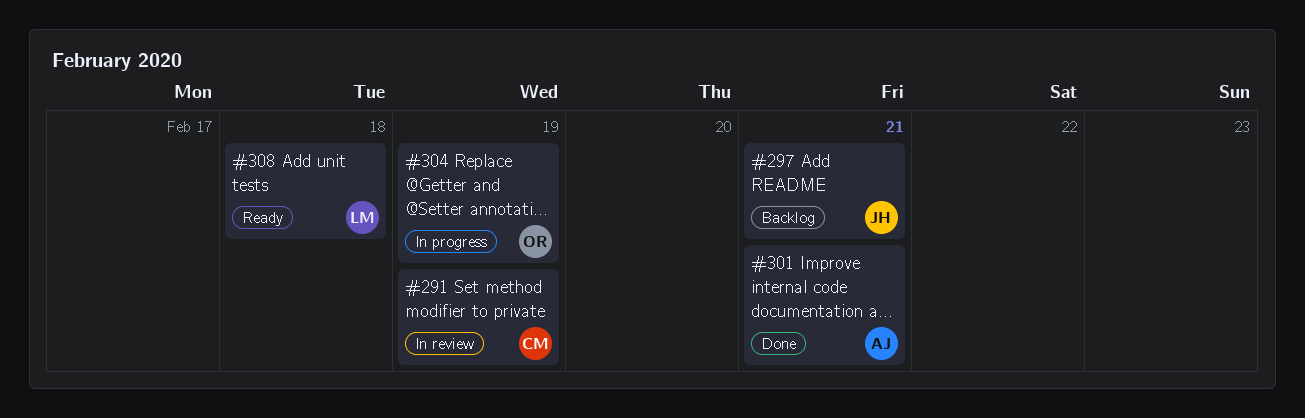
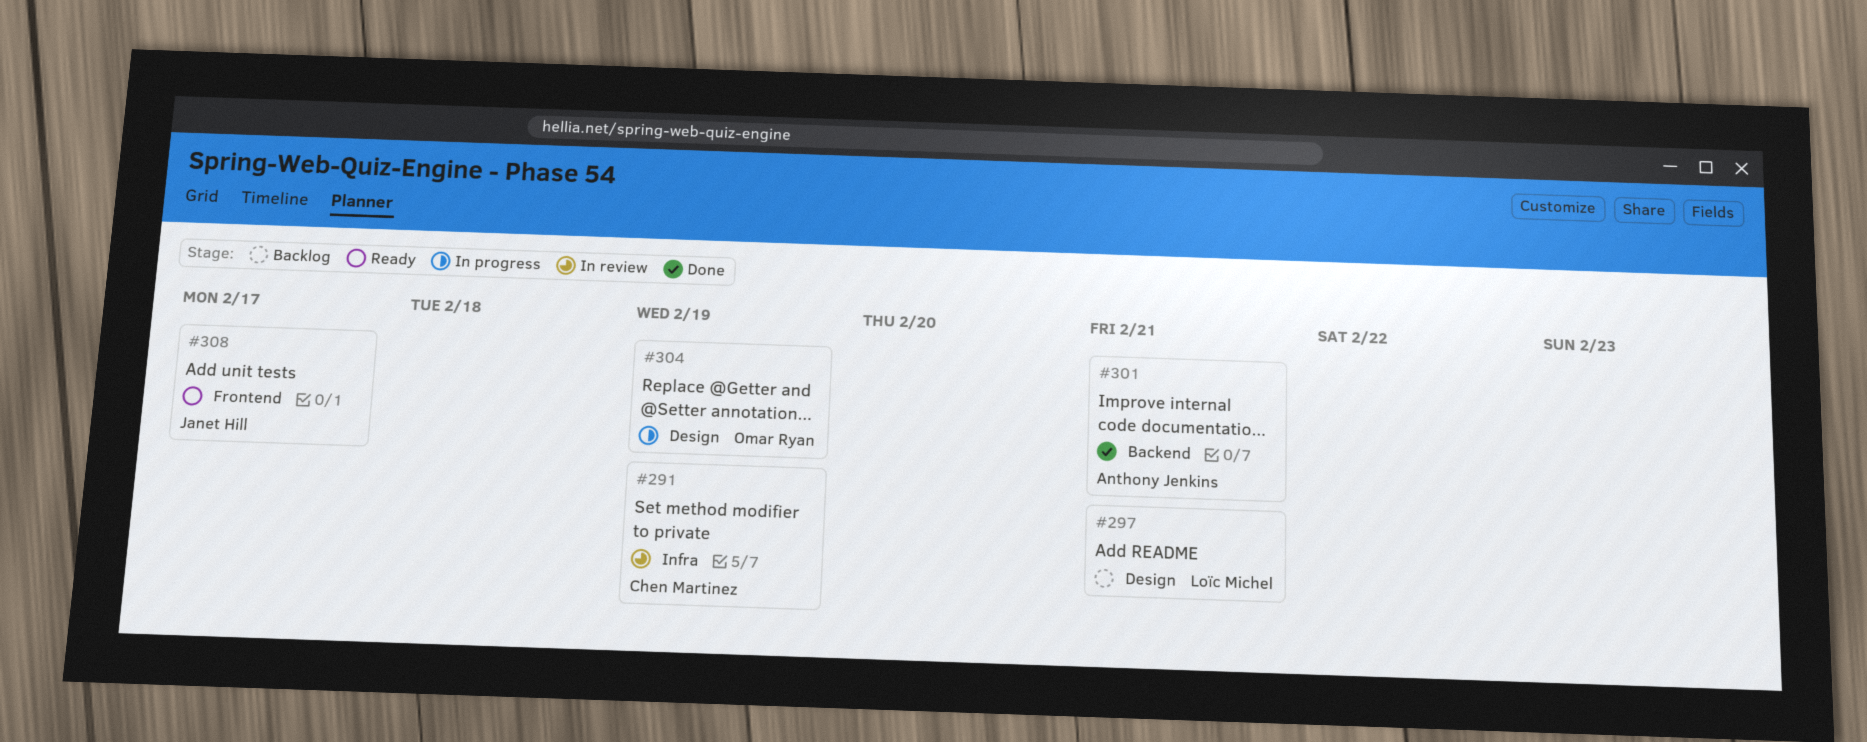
#297, owner: Janet Hill -> Loïc Michel
#308, owner: Loïc Michel -> Janet Hill
#308, due: Feb 18 -> Feb 17

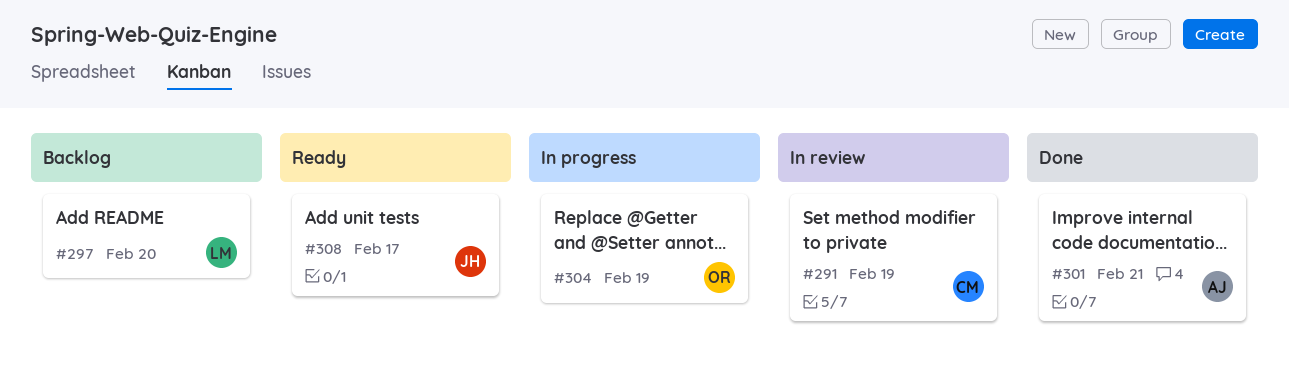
#297, due: Feb 21 -> Feb 20

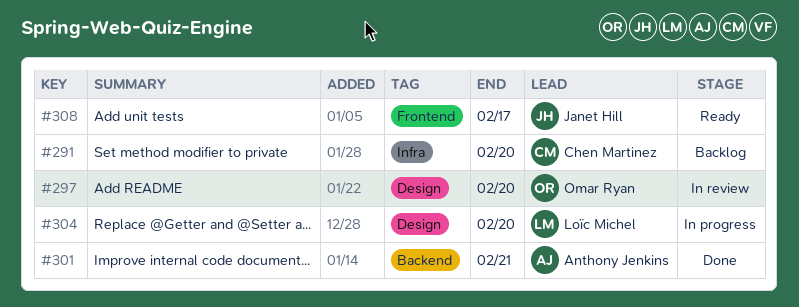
#291, status: In review -> Backlog
#291, due: Feb 19 -> Feb 20
#297, status: Backlog -> In review
#297, owner: Loïc Michel -> Omar Ryan
#304, owner: Omar Ryan -> Loïc Michel
#304, due: Feb 19 -> Feb 20

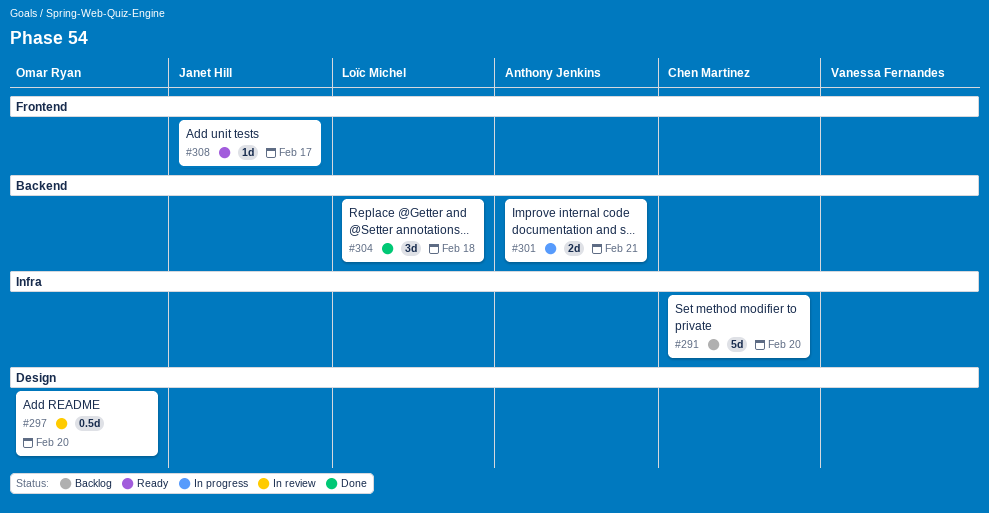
#301, status: Done -> In progress
#304, status: In progress -> Done
#304, label: Design -> Backend
#304, due: Feb 20 -> Feb 18

